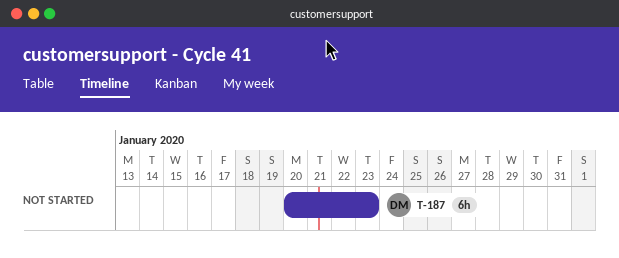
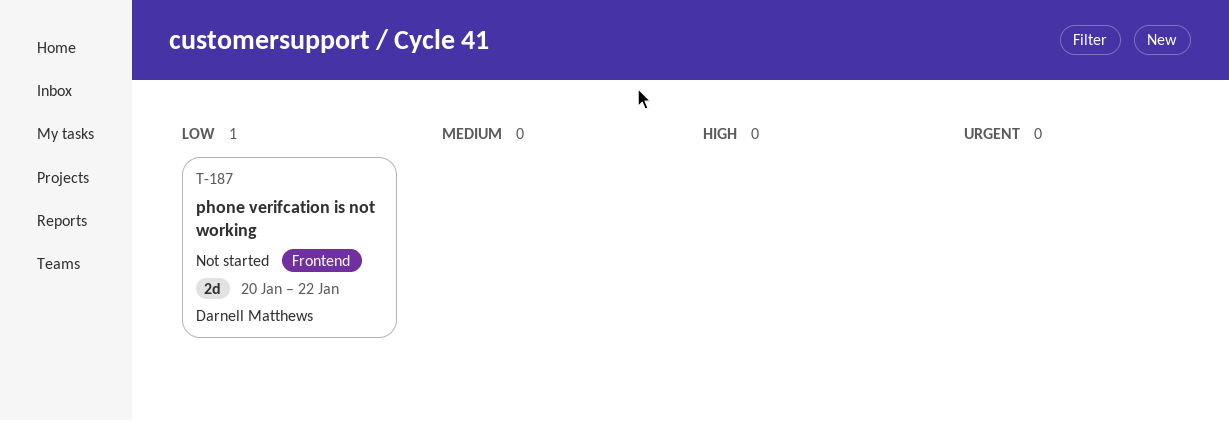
T-187, estimate: 6h -> 2d
T-187, due: Jan 23 -> Jan 22

